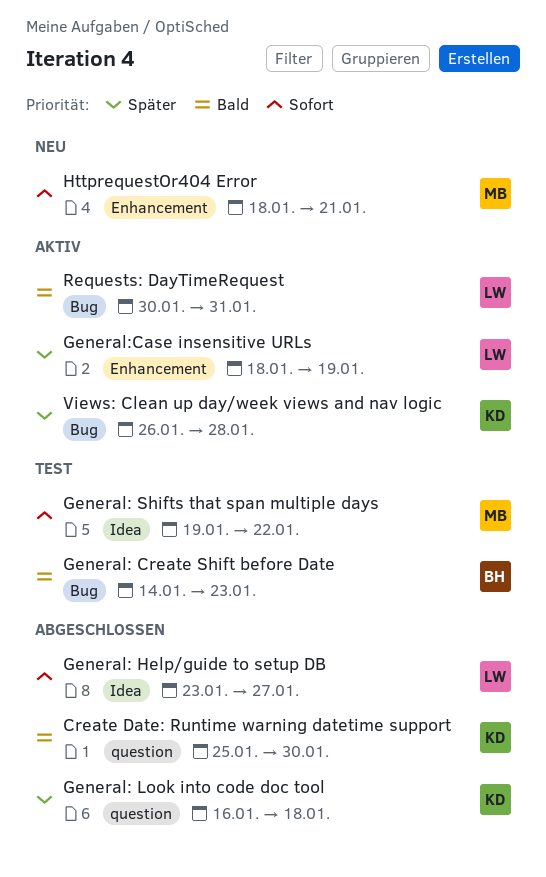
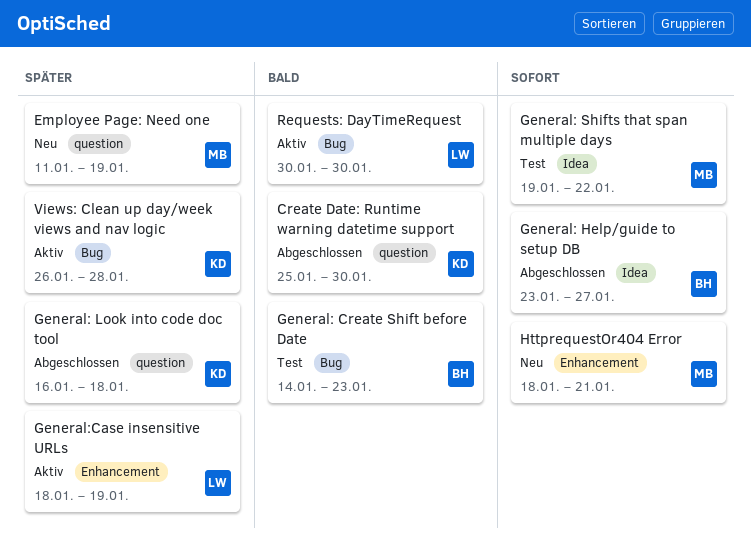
Employee Page: Need one: none -> present
General: Help/guide to setup DB, owner: LW -> BH
Requests: DayTimeRequest, due: Jan 31 -> Jan 30

